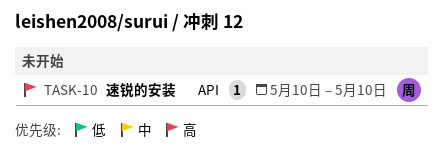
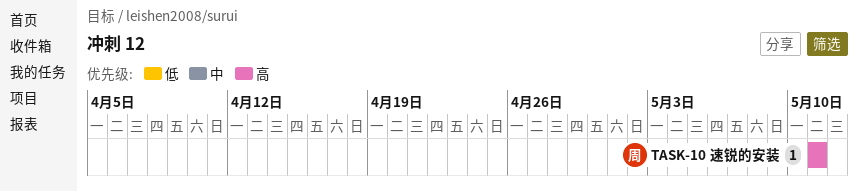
TASK-10, start: May 10 -> May 11
TASK-10, due: May 10 -> May 11

